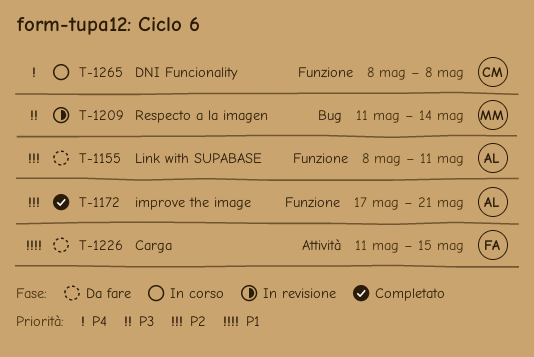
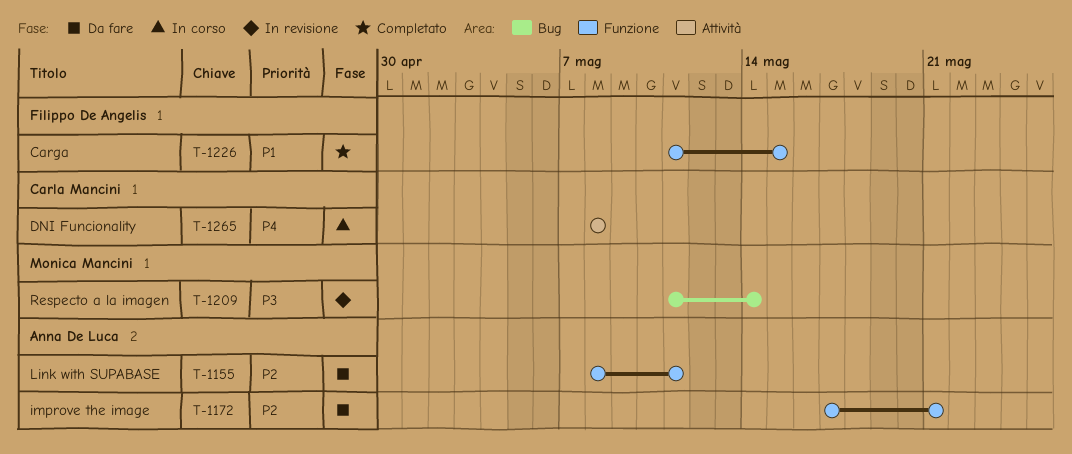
T-1172, status: Completato -> Da fare
T-1226, status: Da fare -> Completato
T-1226, label: Attività -> Funzione
T-1265, label: Funzione -> Attività

